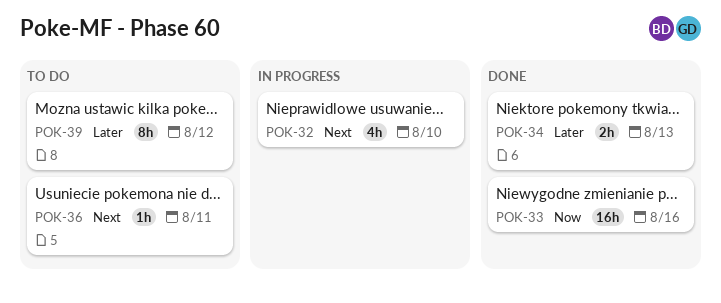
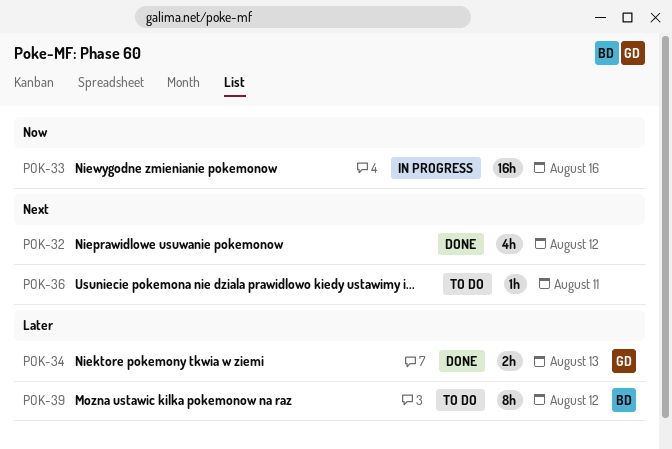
POK-32, status: In progress -> Done
POK-32, due: Aug 10 -> Aug 12
POK-33, status: Done -> In progress

